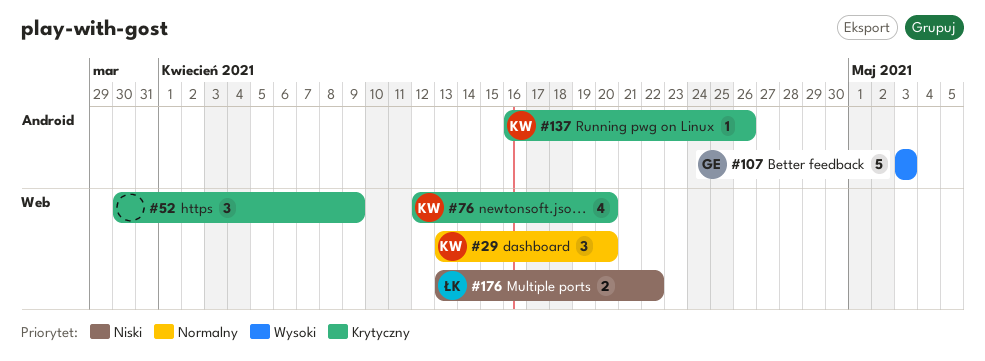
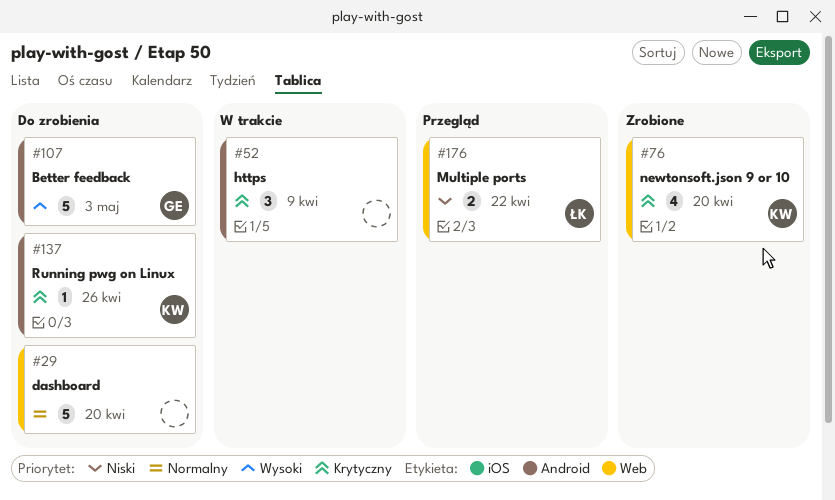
#29, owner: KW -> none
#29, estimate: 3 -> 5
#52, label: Web -> Android

